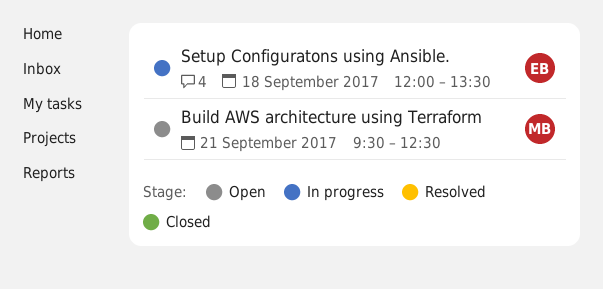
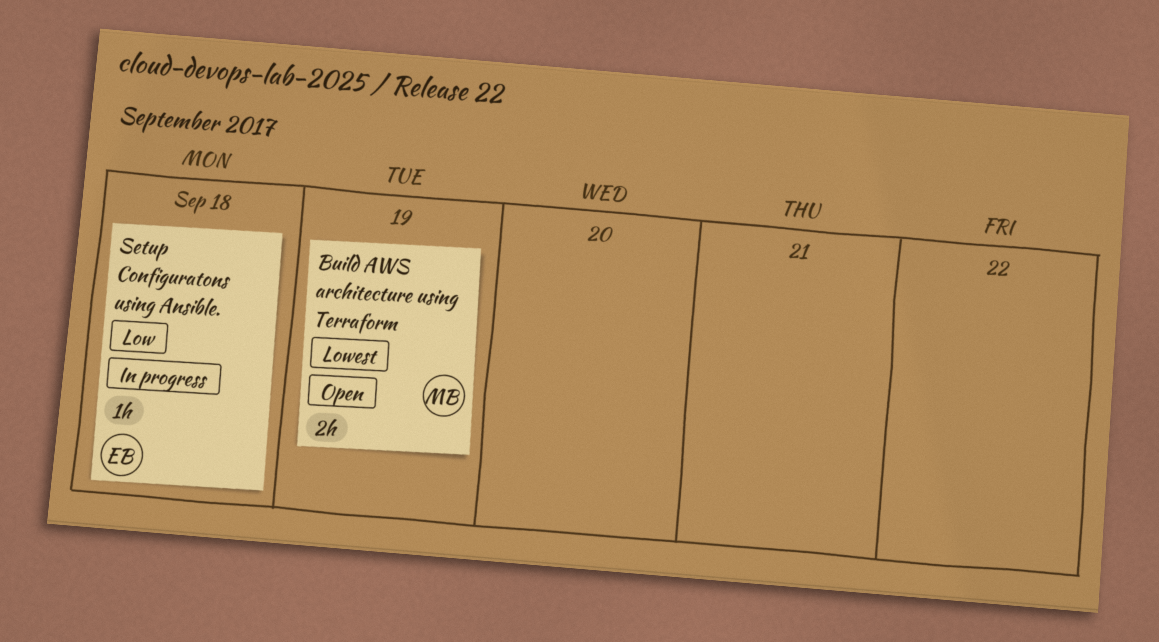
Build AWS architecture using Terraform, day: Sep 21 -> Sep 19

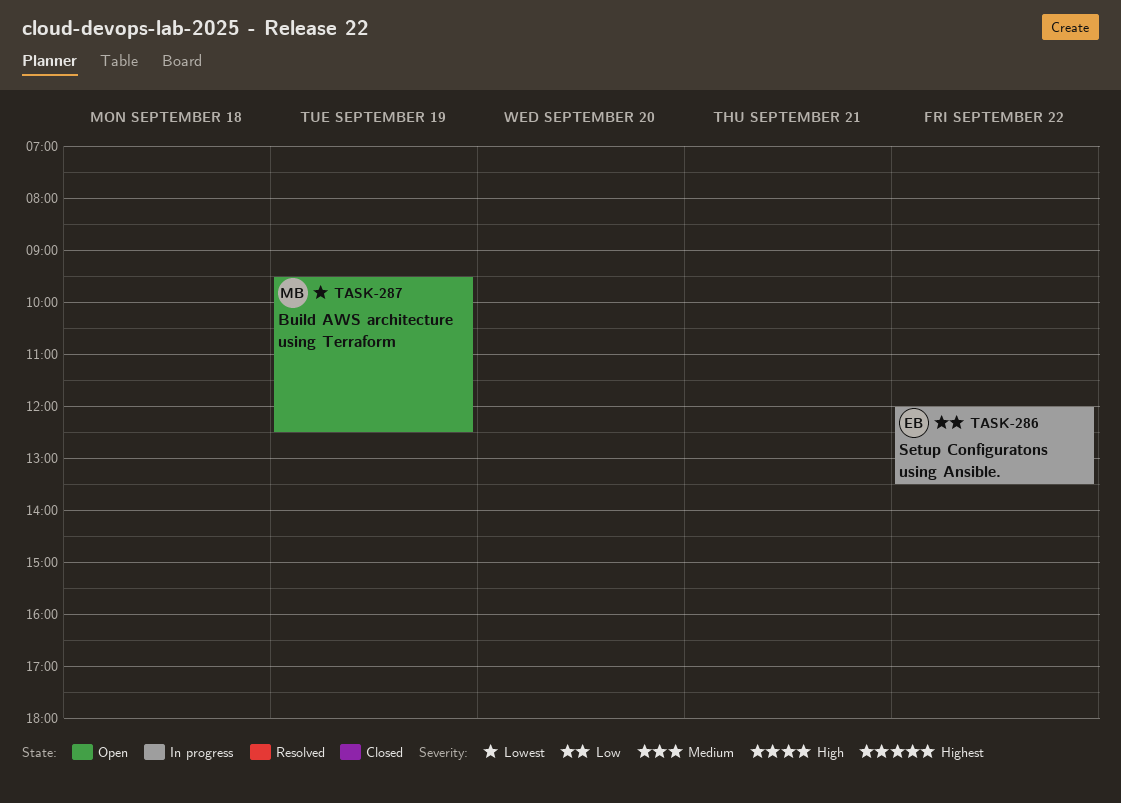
Setup Configuratons using Ansible., day: Sep 18 -> Sep 22

